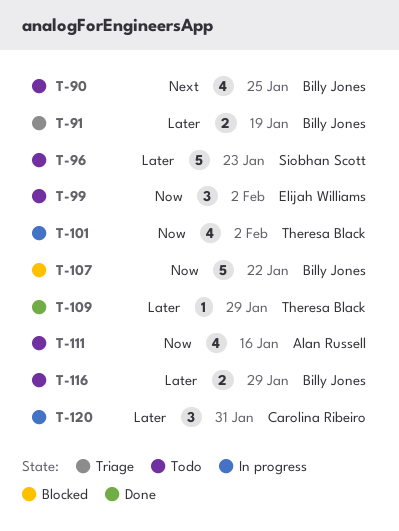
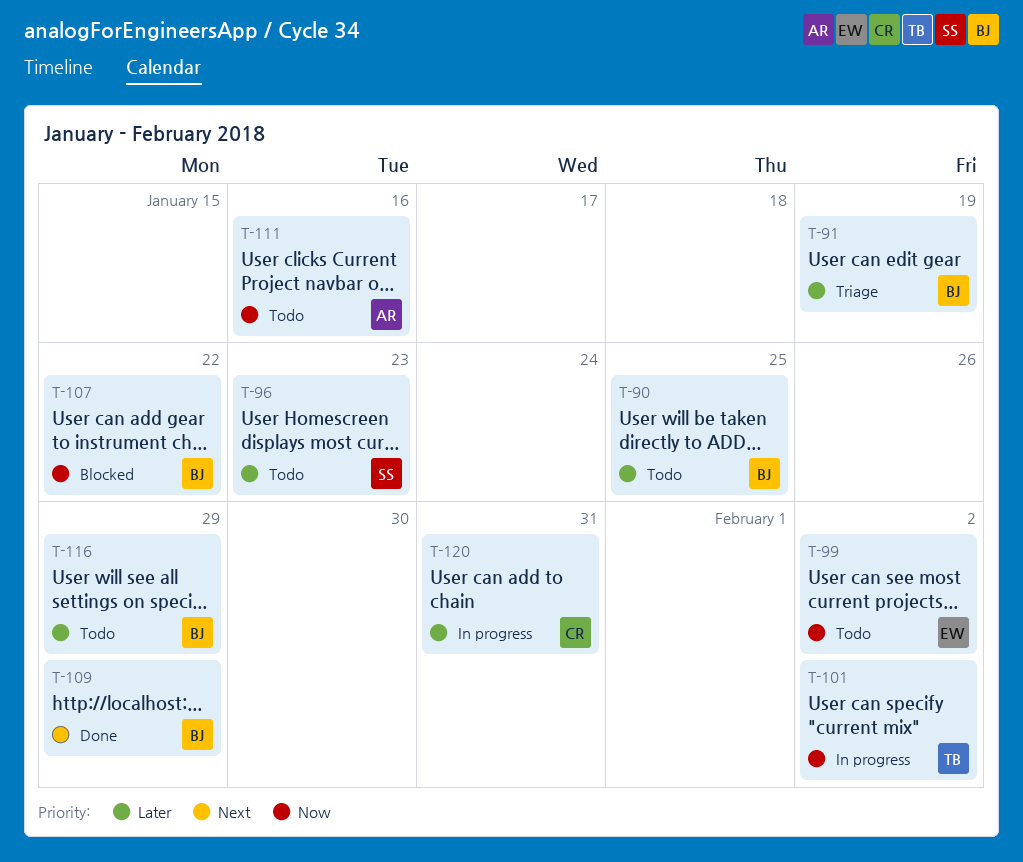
T-90, priority: Next -> Later
T-109, owner: Theresa Black -> Billy Jones
T-109, priority: Later -> Next

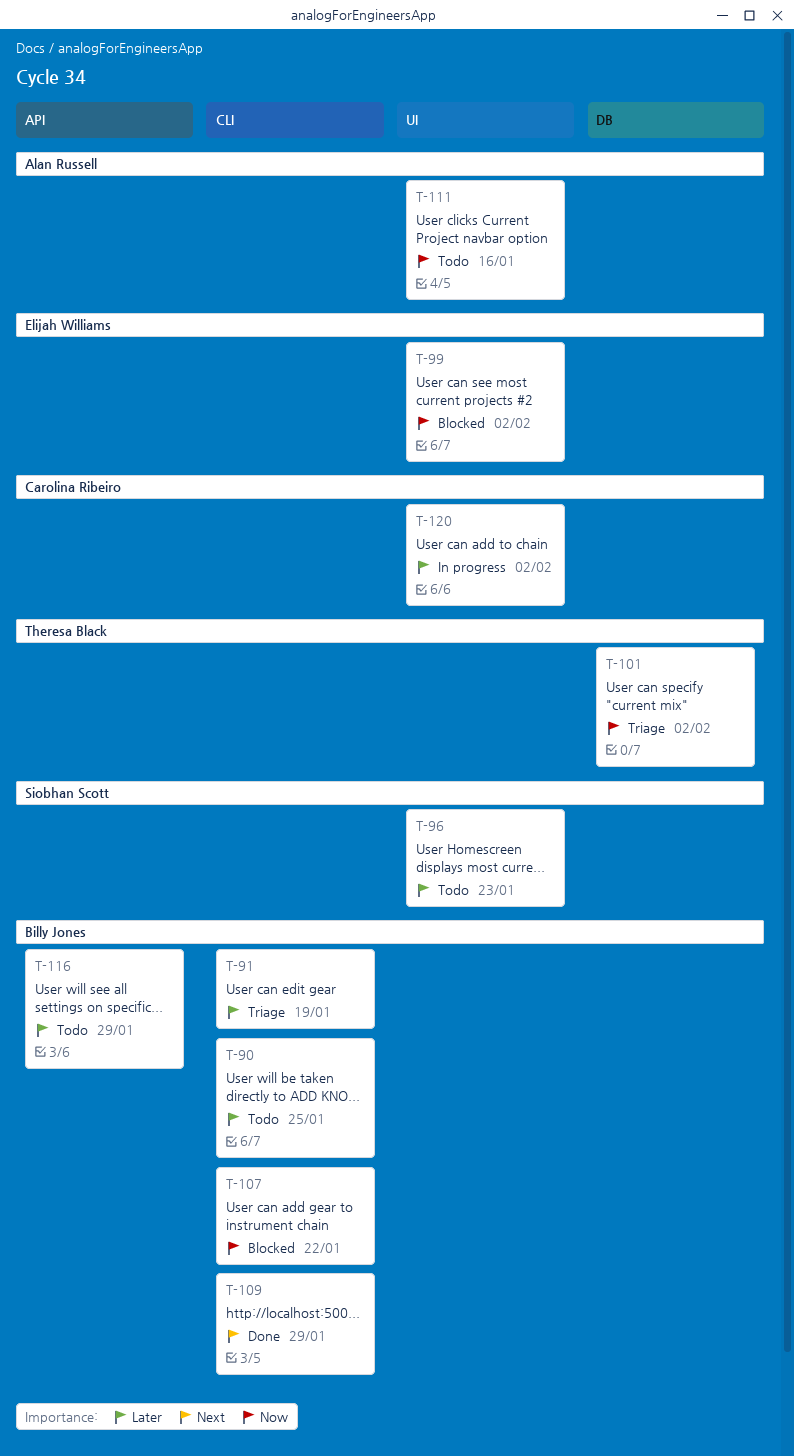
T-99, status: Todo -> Blocked
T-101, status: In progress -> Triage
T-120, due: Jan 31 -> Feb 2

